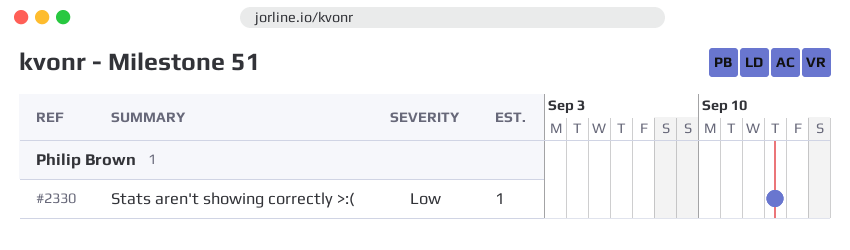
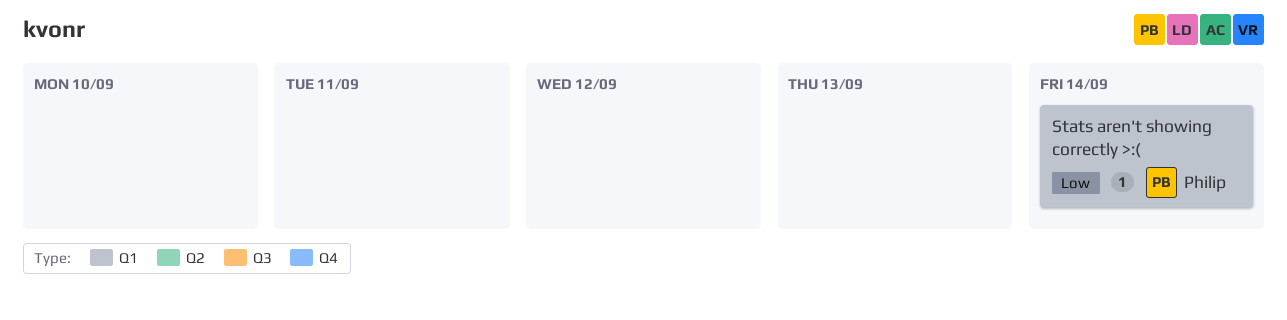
Stats aren't showing correctly >:(, due: Sep 13 -> Sep 14

